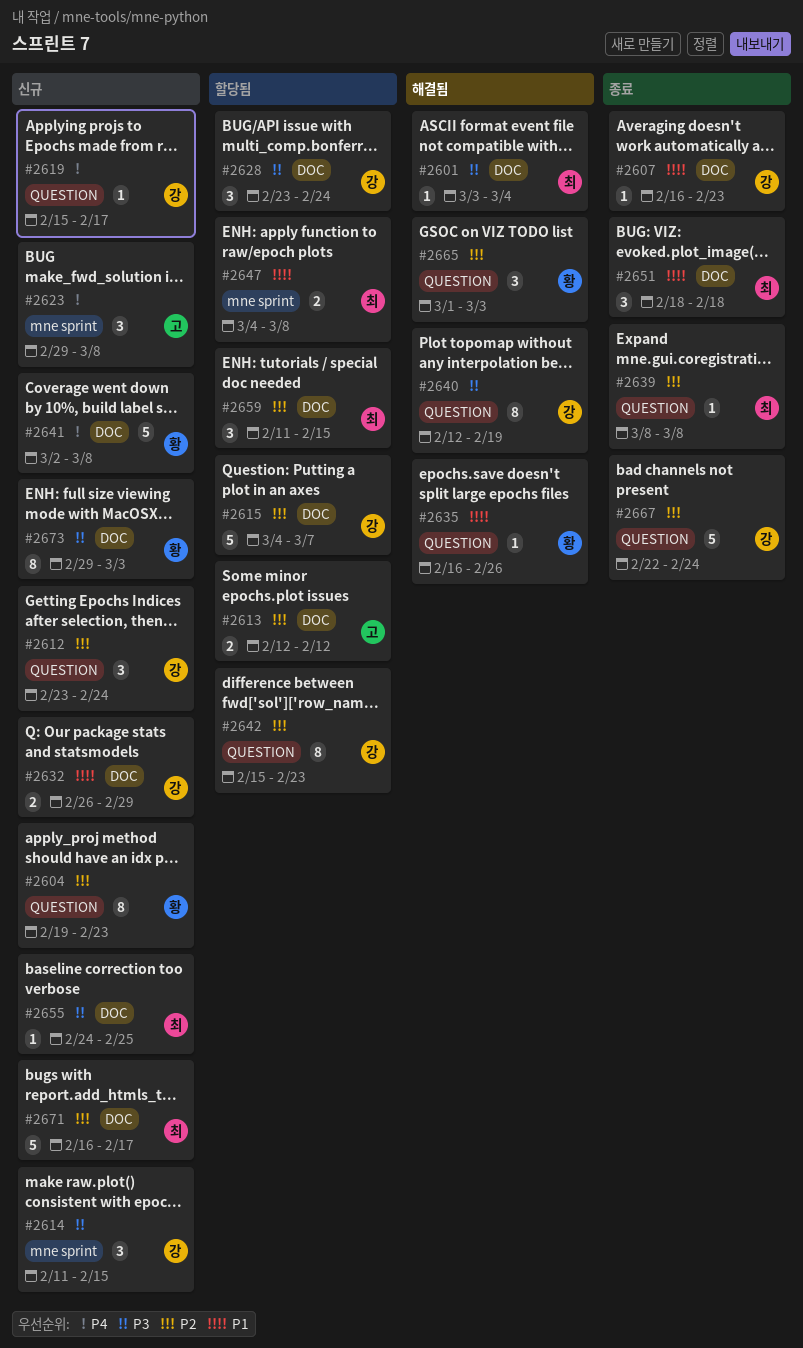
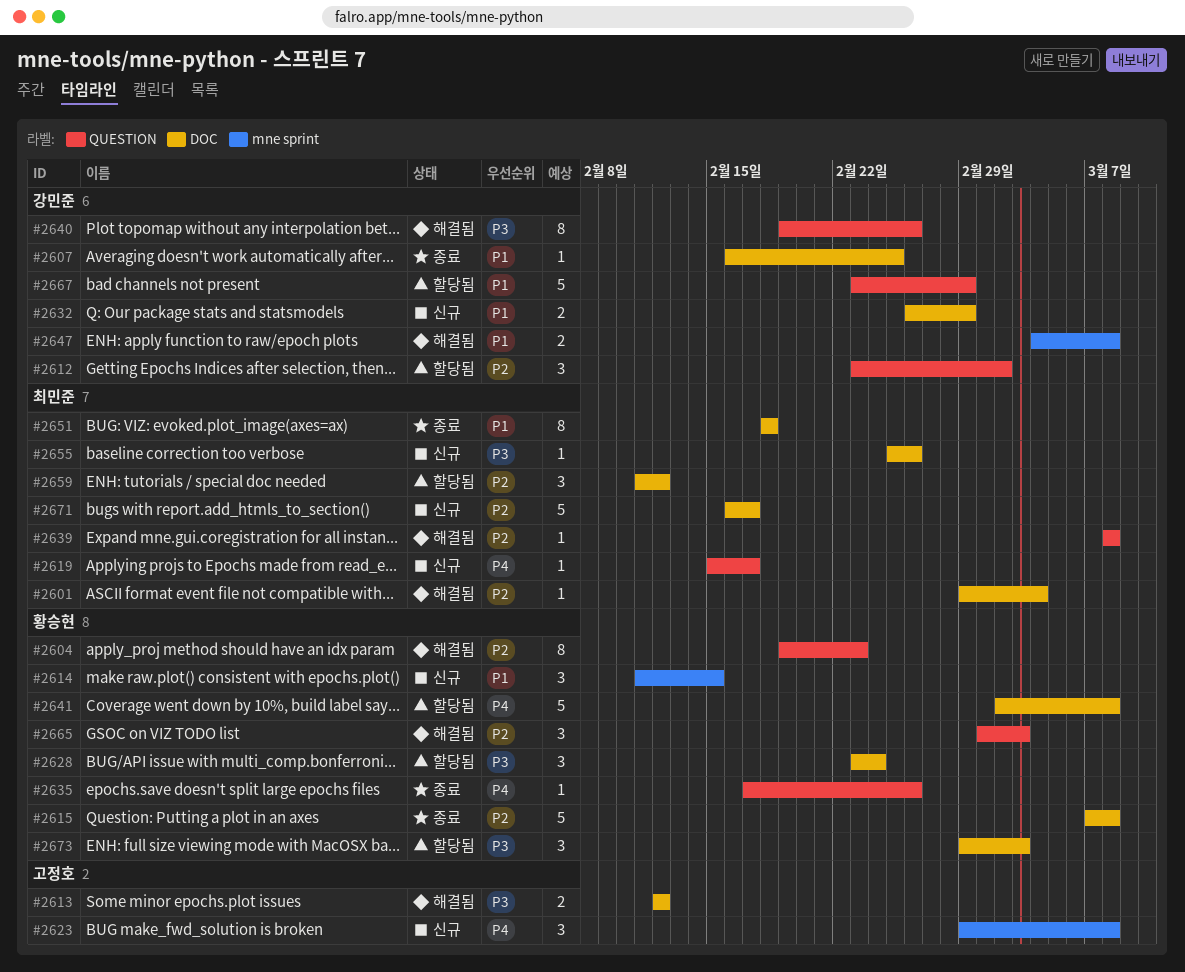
#2601, priority: P3 -> P2
#2601, start: Mar 3 -> Feb 29
#2604, status: 신규 -> 해결됨
#2607, due: Feb 23 -> Feb 25
#2612, status: 신규 -> 할당됨
#2612, due: Feb 24 -> Mar 2
#2613, status: 할당됨 -> 해결됨
#2613, priority: P2 -> P3
#2614, owner: 강민준 -> 황승현
#2614, priority: P3 -> P1
#2615, status: 할당됨 -> 종료
#2615, owner: 강민준 -> 황승현
#2615, start: Mar 4 -> Mar 7
#2615, due: Mar 7 -> Mar 8
#2619, owner: 강민준 -> 최민준
#2628, owner: 강민준 -> 황승현
#2635, status: 해결됨 -> 종료
#2635, priority: P1 -> P4
#2635, start: Feb 16 -> Feb 17
#2639, status: 종료 -> 해결됨
#2640, start: Feb 12 -> Feb 19
#2640, due: Feb 19 -> Feb 26
#2641, status: 신규 -> 할당됨
#2642: present -> none
#2647, status: 할당됨 -> 해결됨
#2647, owner: 최민준 -> 강민준
#2651, estimate: 3 -> 8
#2655, start: Feb 24 -> Feb 25
#2655, due: Feb 25 -> Feb 26
#2659, due: Feb 15 -> Feb 12
#2667, status: 종료 -> 할당됨
#2667, priority: P2 -> P1
#2667, start: Feb 22 -> Feb 23
#2667, due: Feb 24 -> Feb 29
#2673, status: 신규 -> 할당됨
#2673, estimate: 8 -> 3

